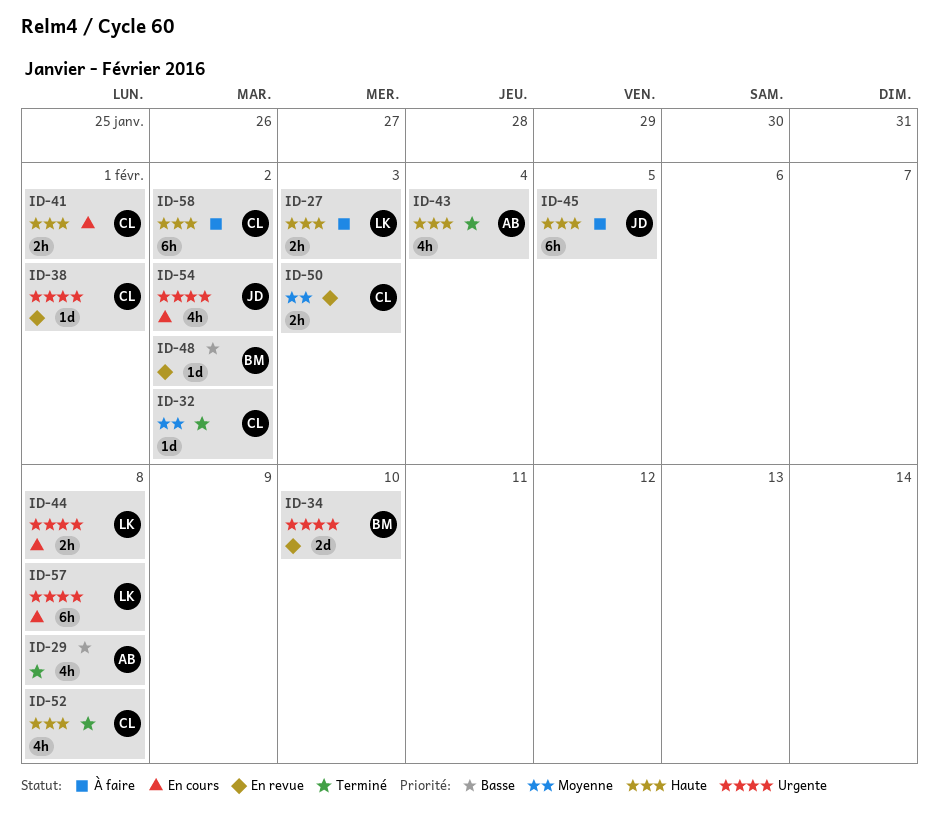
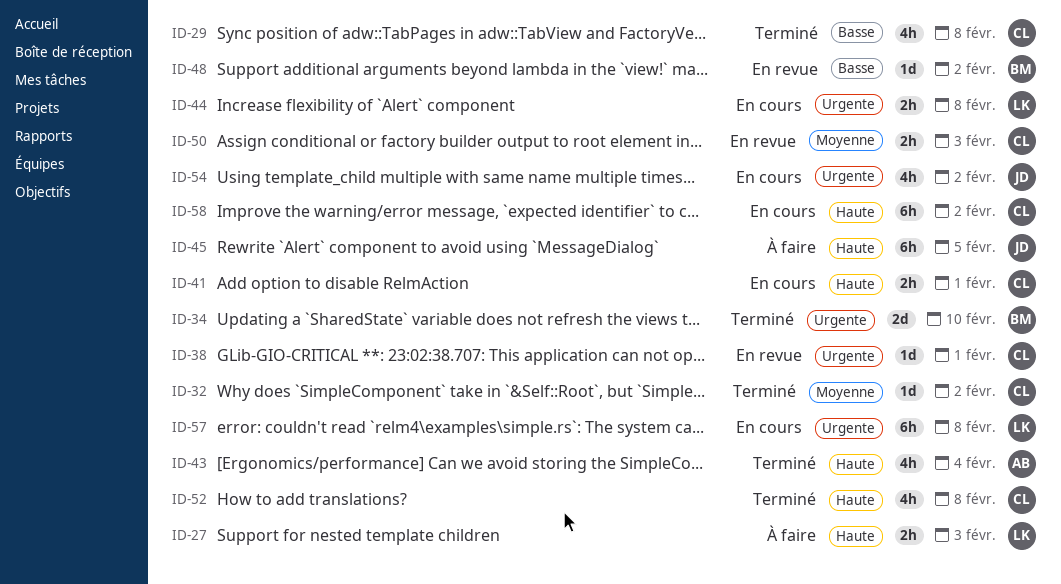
ID-29, owner: AB -> CL
ID-34, status: En revue -> Terminé
ID-58, status: À faire -> En cours

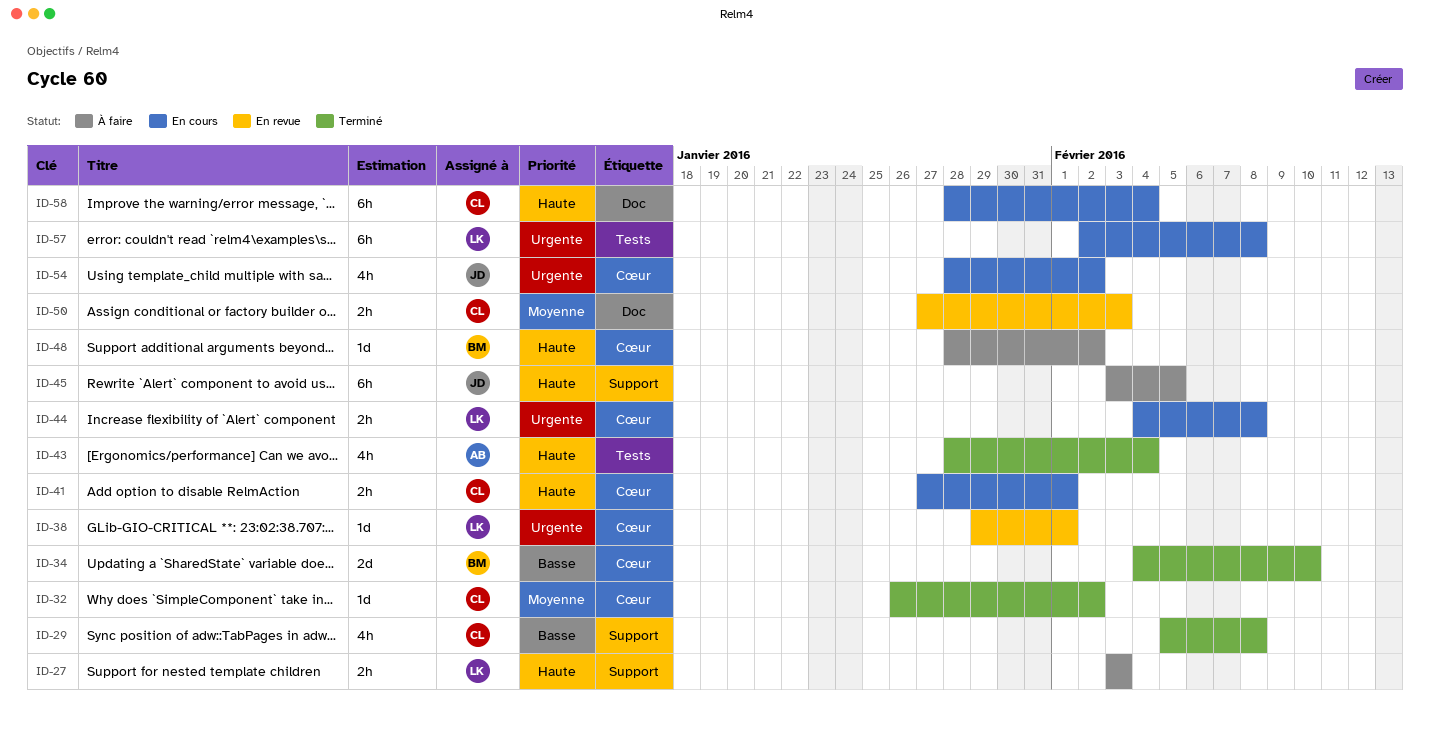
ID-34, priority: Urgente -> Basse
ID-38, owner: CL -> LK
ID-48, status: En revue -> À faire
ID-48, priority: Basse -> Haute
ID-52: present -> none
ID-58, due: Feb 2 -> Feb 4

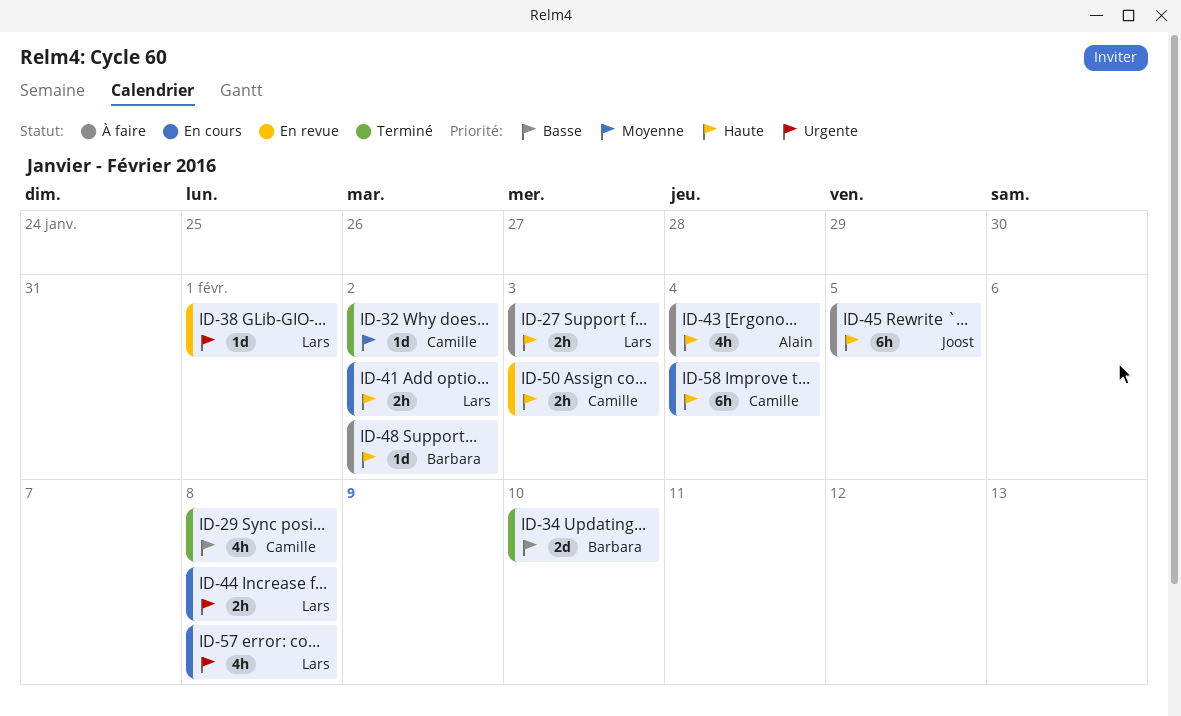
ID-41, owner: Camille -> Lars
ID-41, due: Feb 1 -> Feb 2
ID-43, status: Terminé -> À faire
ID-50, priority: Moyenne -> Haute
ID-54: present -> none
ID-57, estimate: 6h -> 4h

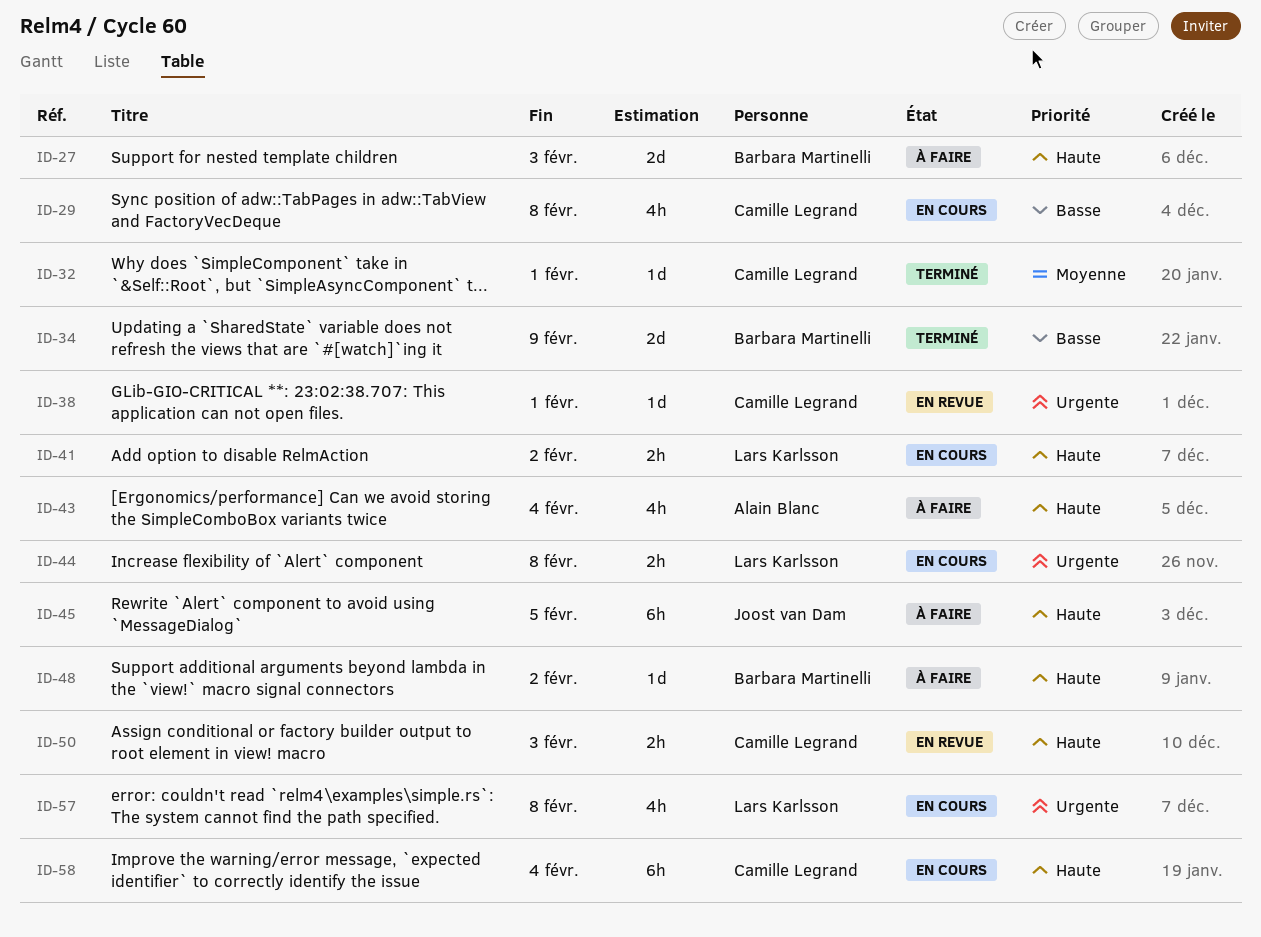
ID-27, owner: Lars Karlsson -> Barbara Martinelli
ID-27, estimate: 2h -> 2d
ID-29, status: Terminé -> En cours
ID-32, due: Feb 2 -> Feb 1
ID-34, due: Feb 10 -> Feb 9
ID-38, owner: Lars Karlsson -> Camille Legrand

